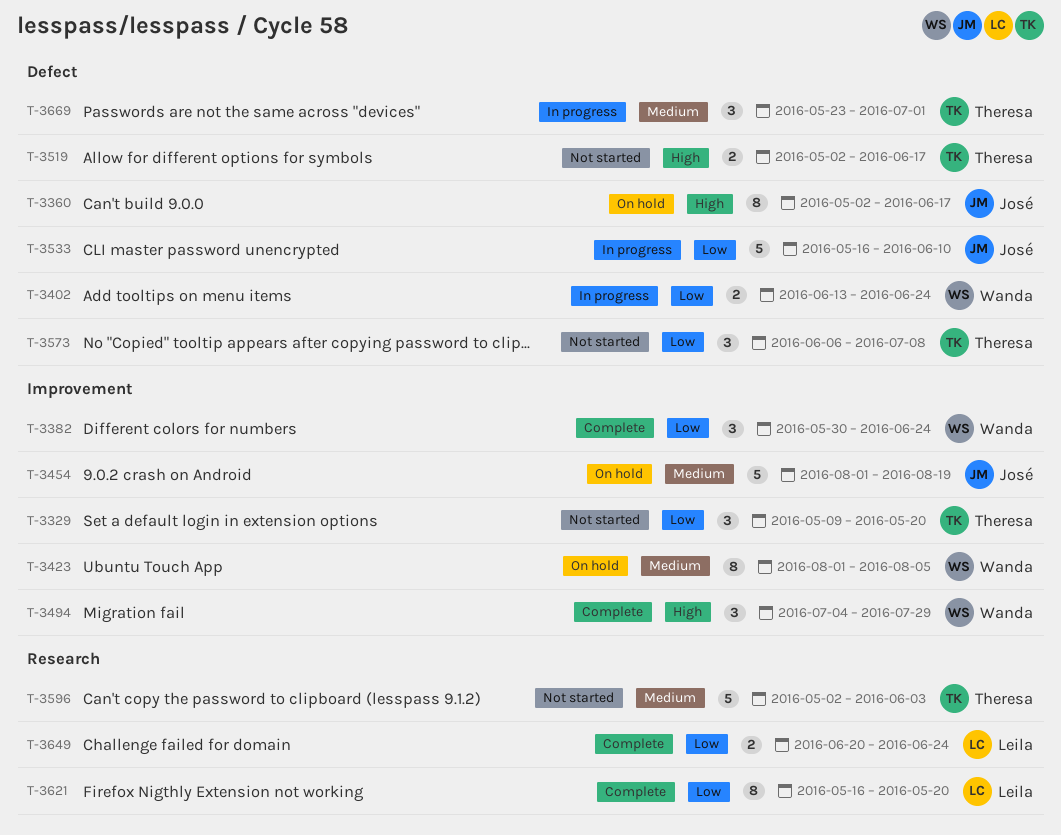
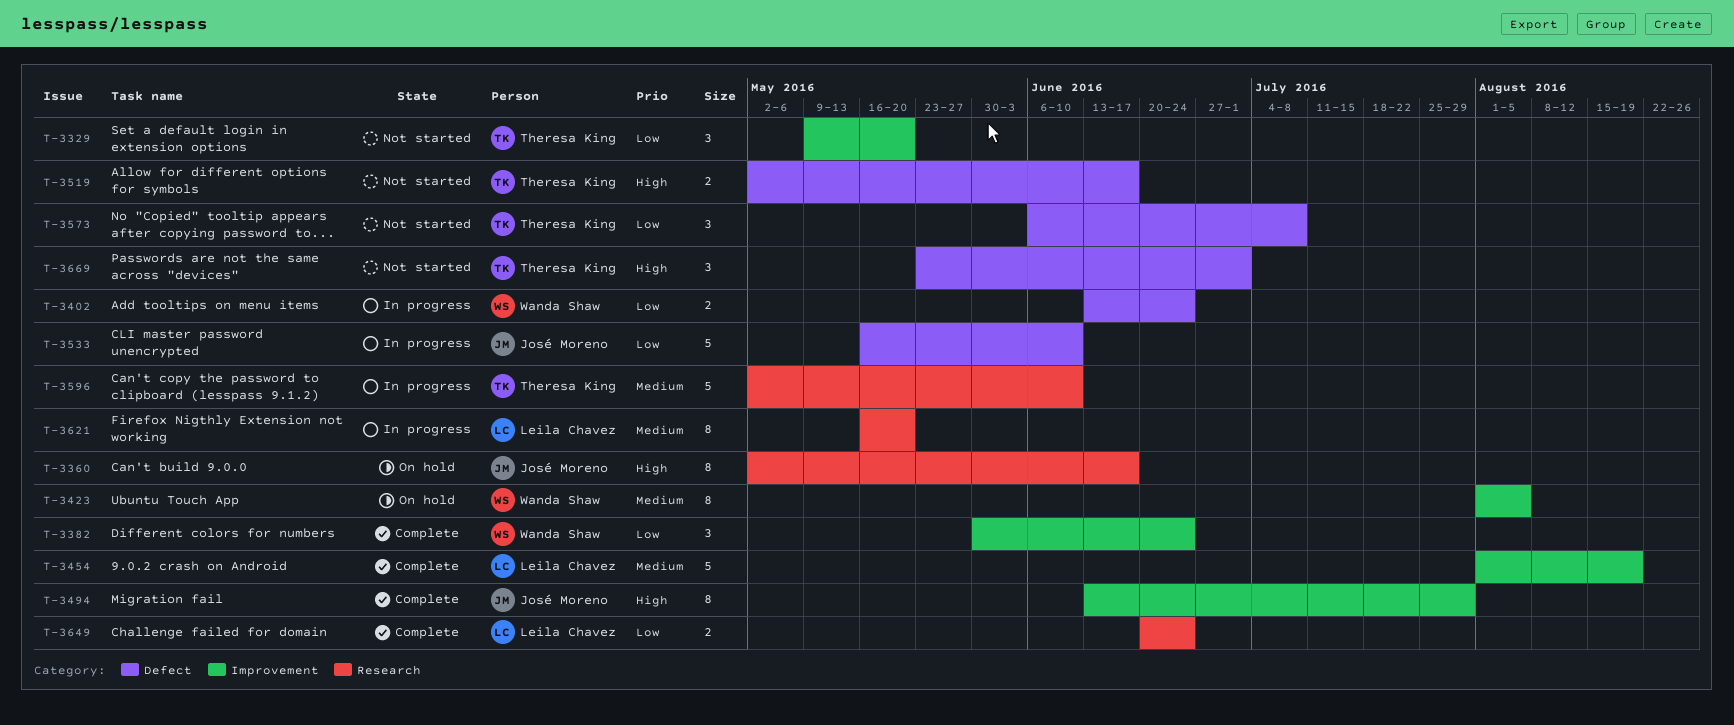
T-3360, label: Defect -> Research
T-3454, status: On hold -> Complete
T-3454, owner: José Moreno -> Leila Chavez
T-3494, owner: Wanda Shaw -> José Moreno
T-3494, estimate: 3 -> 8
T-3494, start: Jul 4 -> Jun 13
T-3596, status: Not started -> In progress
T-3596, due: Jun 3 -> Jun 10
T-3621, status: Complete -> In progress
T-3621, priority: Low -> Medium
T-3669, status: In progress -> Not started
T-3669, priority: Medium -> High

